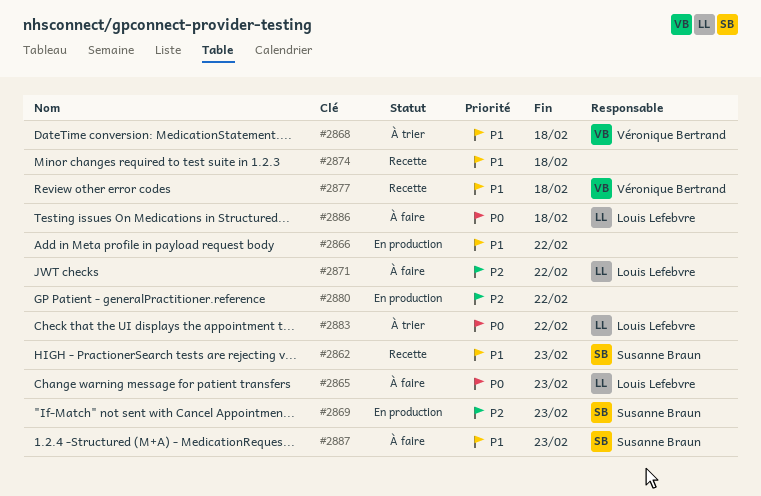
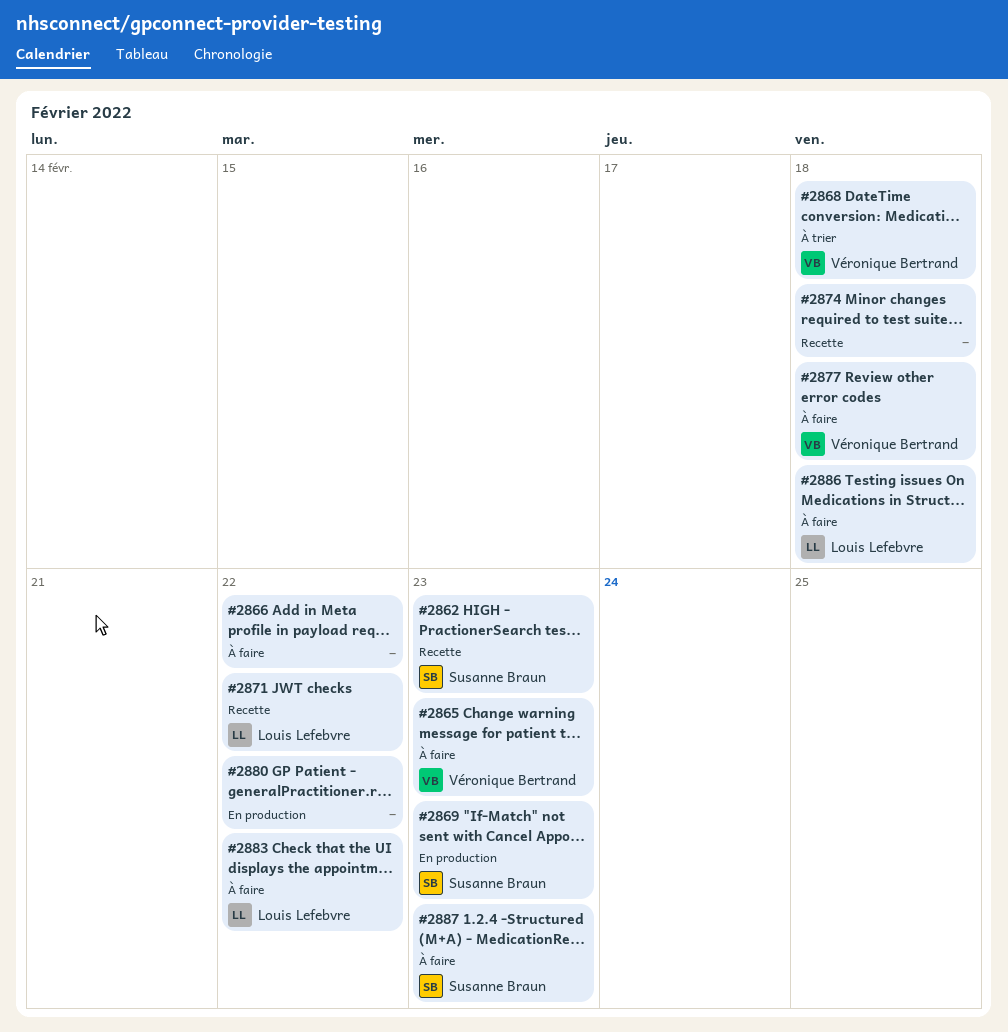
#2865, owner: Louis Lefebvre -> Véronique Bertrand
#2866, status: En production -> À faire
#2871, status: À faire -> Recette
#2877, status: Recette -> À faire
#2883, status: À trier -> À faire

